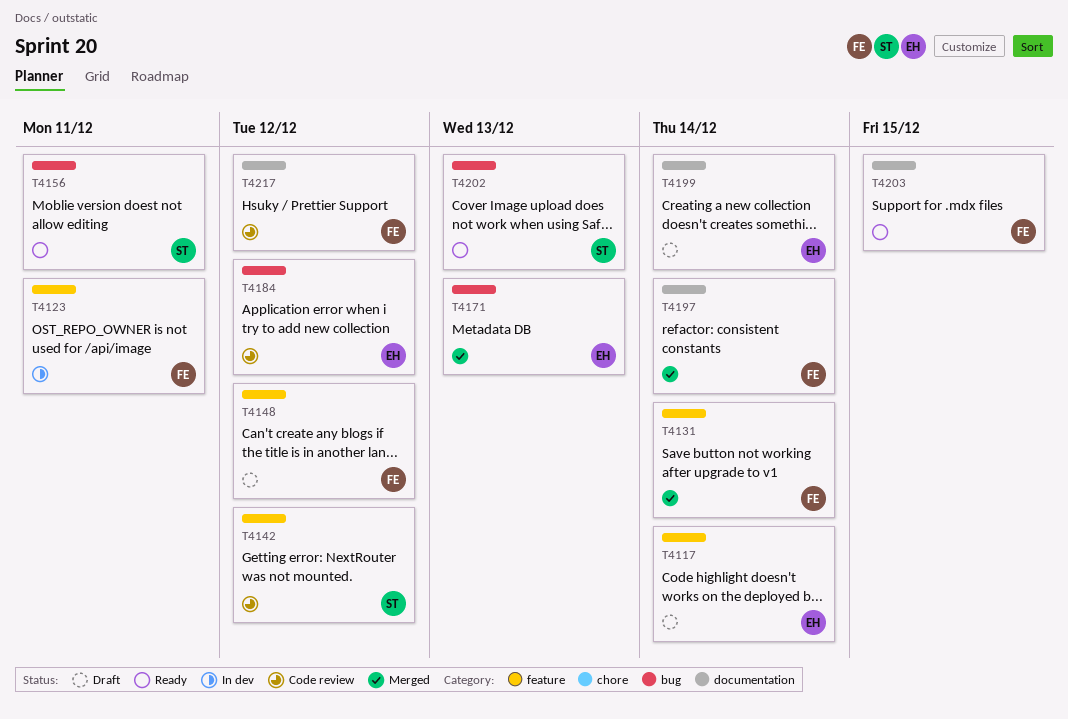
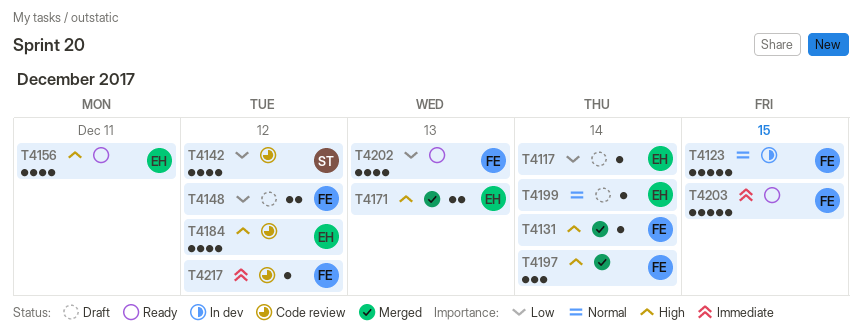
T4123, due: Dec 11 -> Dec 15
T4156, owner: ST -> EH
T4202, owner: ST -> FE

